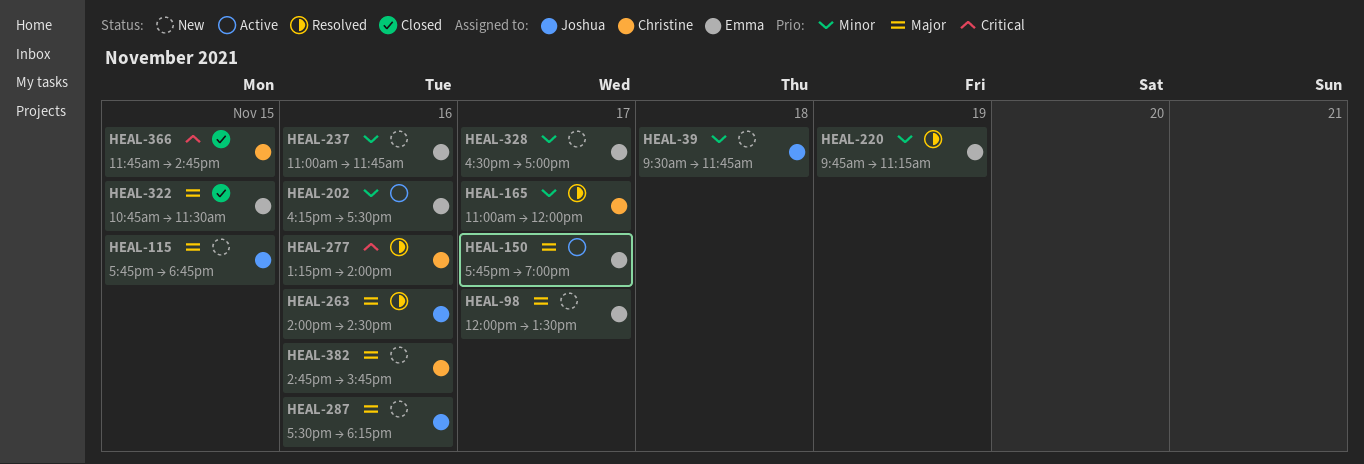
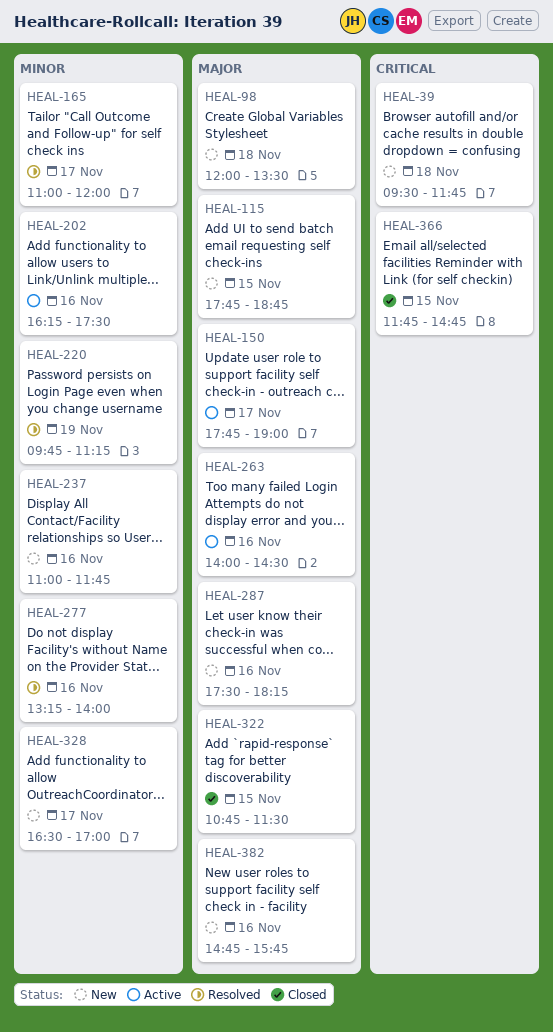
HEAL-39, priority: Minor -> Critical
HEAL-98, day: Nov 17 -> Nov 18
HEAL-263, status: Resolved -> Active
HEAL-277, priority: Critical -> Minor

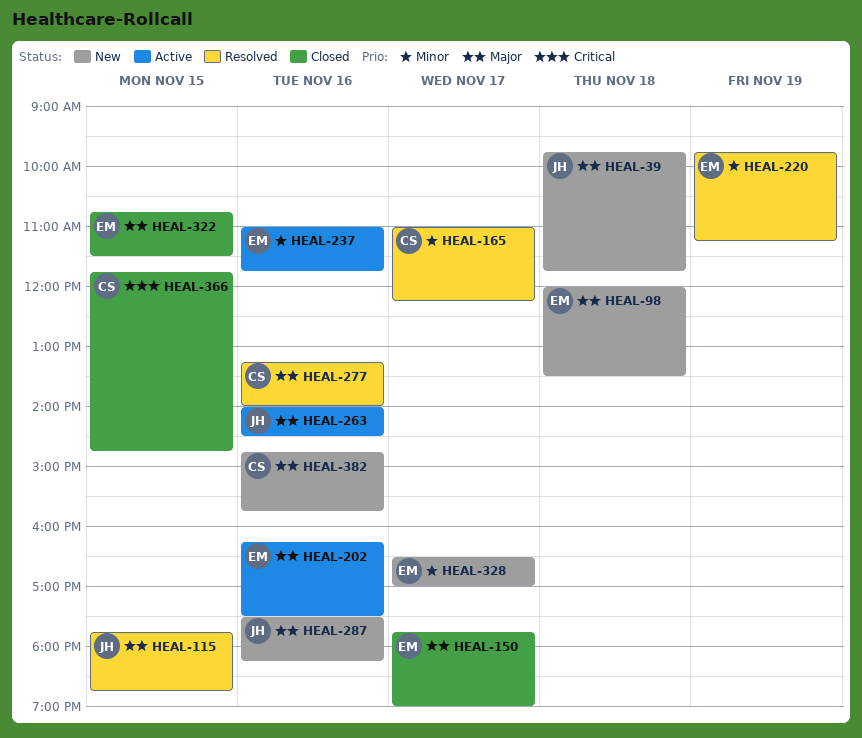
HEAL-39, priority: Critical -> Major
HEAL-39, begins: 09:30 -> 09:45
HEAL-115, status: New -> Resolved
HEAL-150, status: Active -> Closed
HEAL-165, ends: 12:00 -> 12:15
HEAL-202, priority: Minor -> Major
HEAL-237, status: New -> Active
HEAL-277, priority: Minor -> Major

